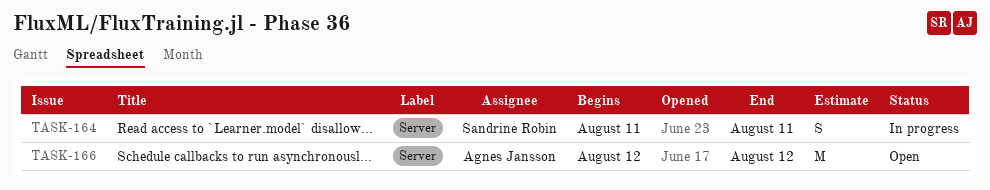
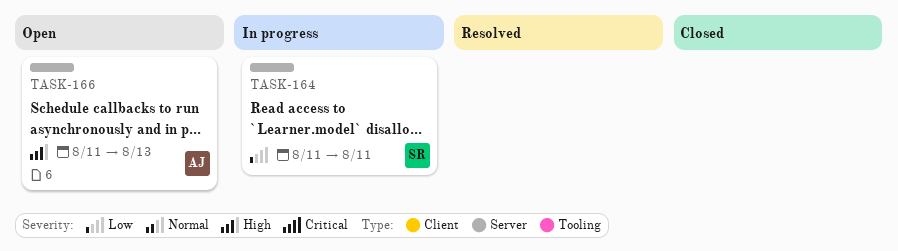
TASK-166, start: Aug 12 -> Aug 11
TASK-166, due: Aug 12 -> Aug 13

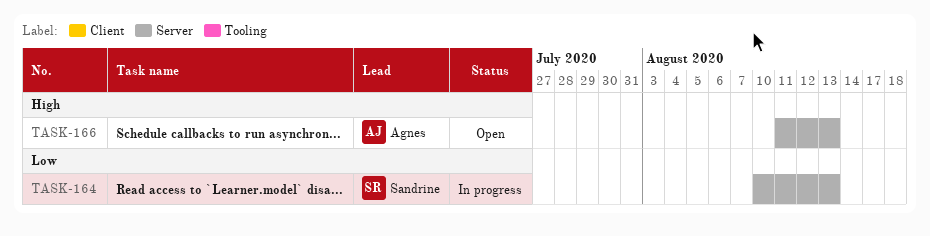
TASK-164, start: Aug 11 -> Aug 10
TASK-164, due: Aug 11 -> Aug 13

